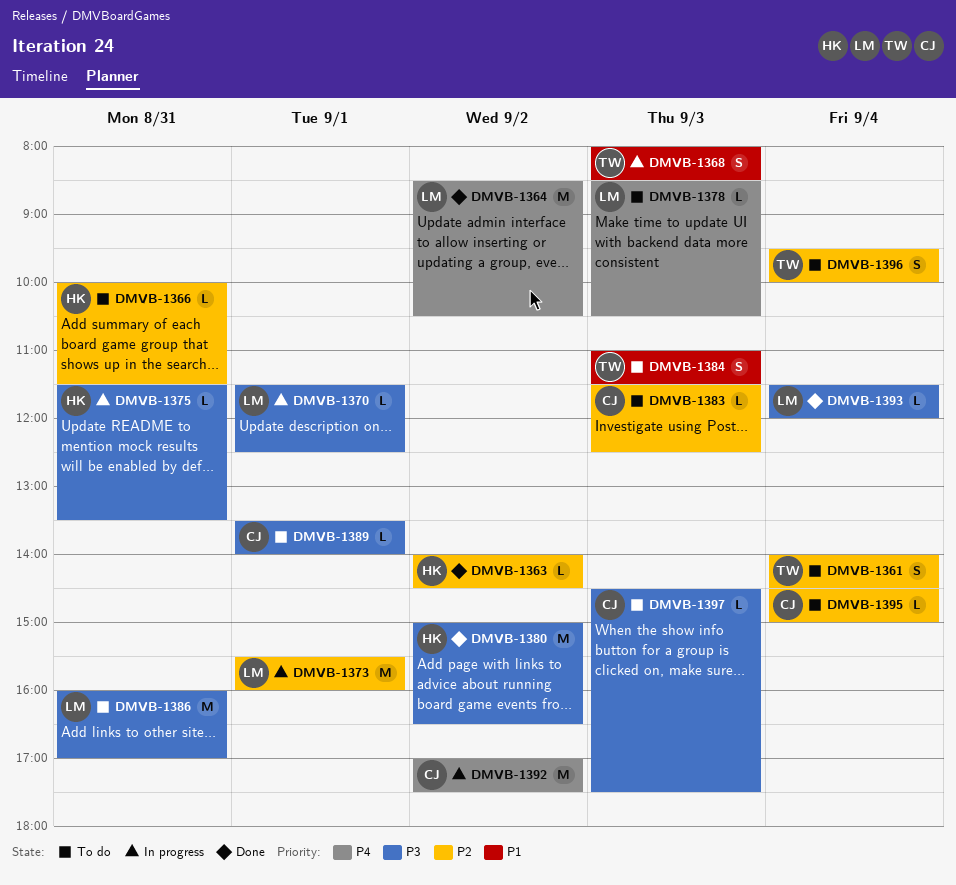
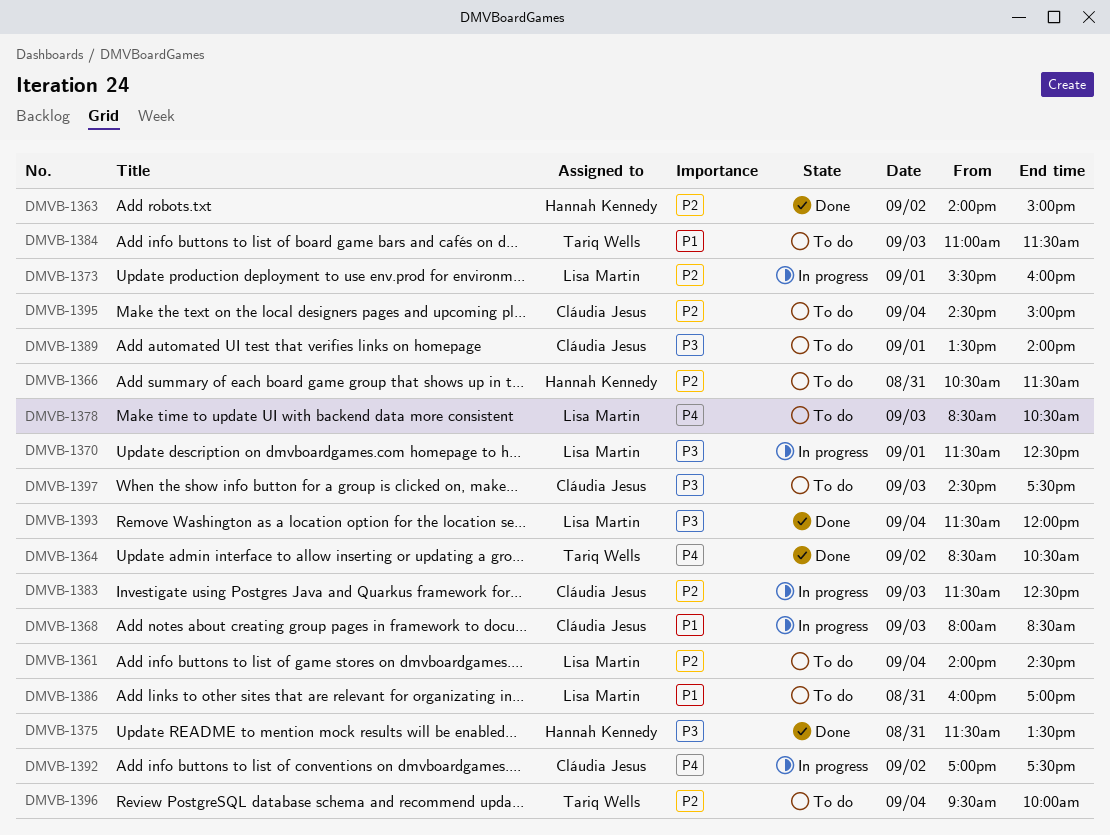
DMVB-1361, owner: Tariq Wells -> Lisa Martin
DMVB-1363, ends: 14:30 -> 15:00
DMVB-1364, owner: Lisa Martin -> Tariq Wells
DMVB-1366, begins: 10:00 -> 10:30
DMVB-1368, owner: Tariq Wells -> Cláudia Jesus
DMVB-1375, status: In progress -> Done
DMVB-1380: present -> none
DMVB-1383, status: To do -> In progress
DMVB-1386, priority: P3 -> P1

